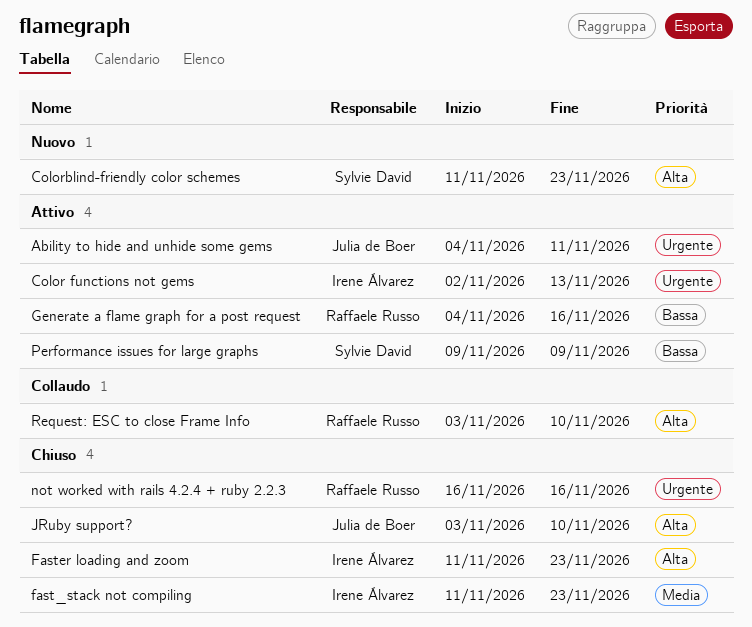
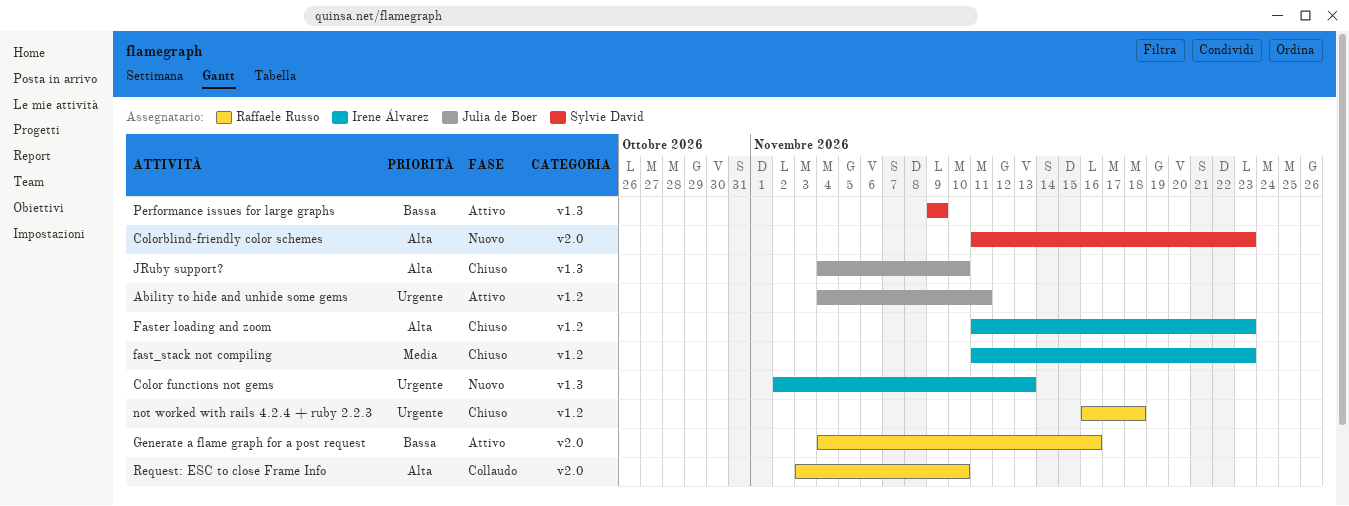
Color functions not gems, status: Attivo -> Nuovo
JRuby support?, start: Nov 3 -> Nov 4
not worked with rails 4.2.4 + ruby 2.2.3, due: Nov 16 -> Nov 18

